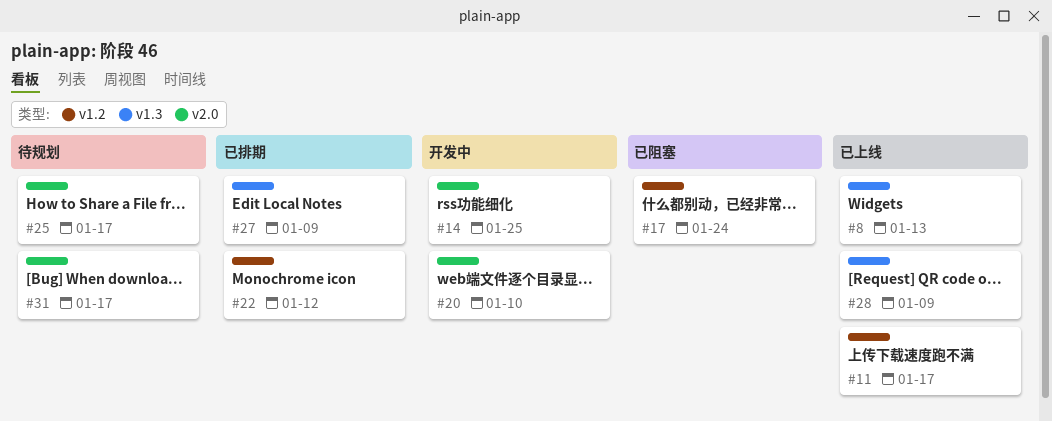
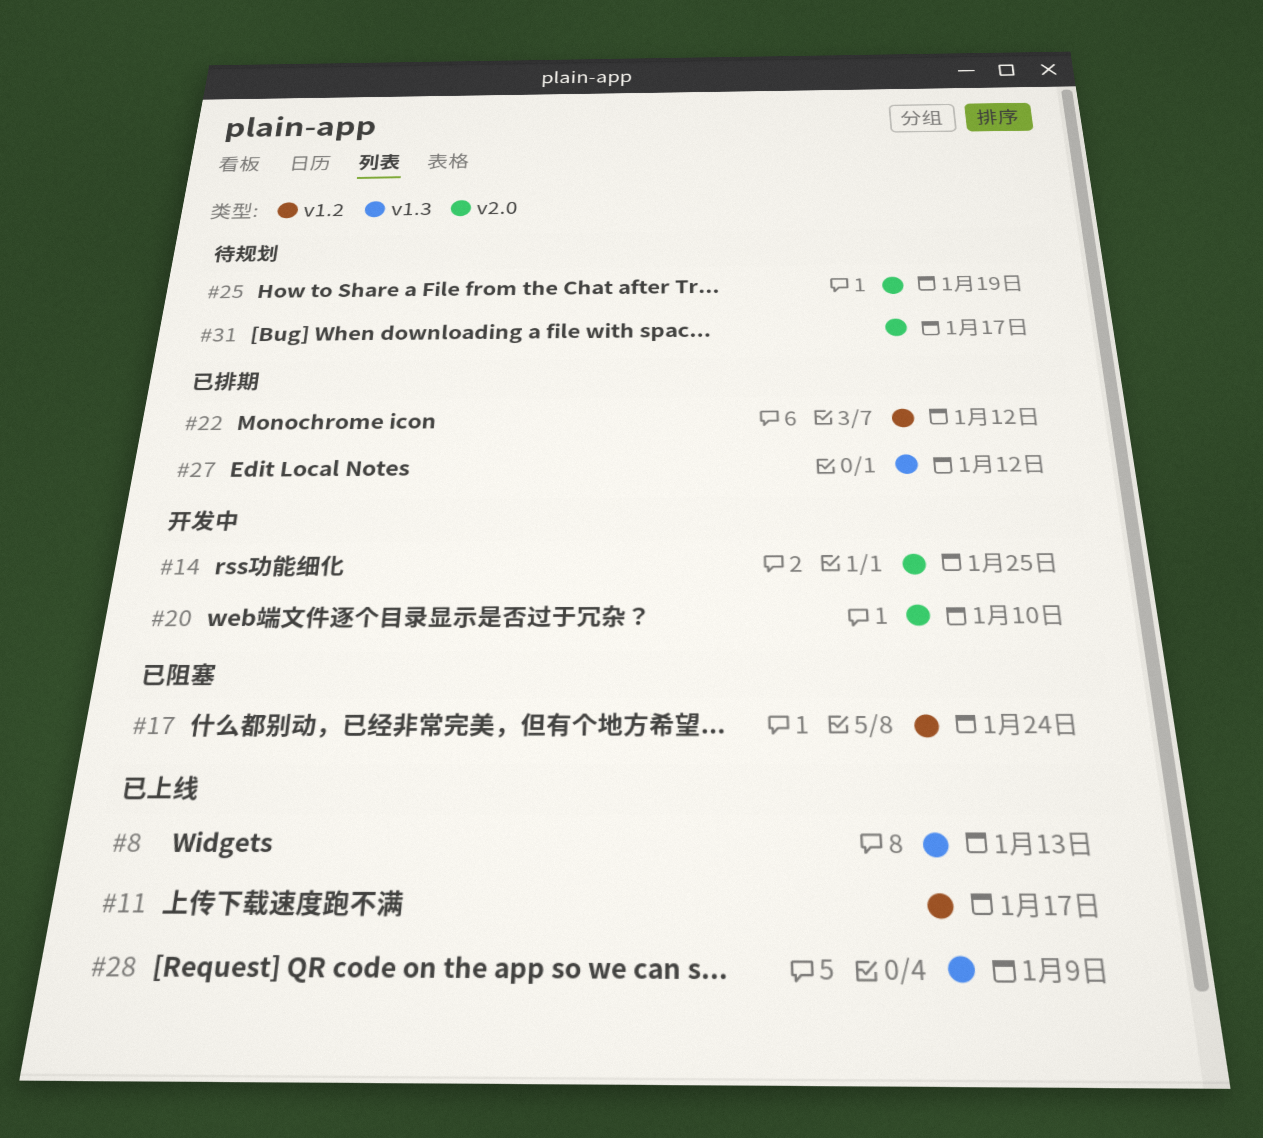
#25, due: Jan 17 -> Jan 19
#27, due: Jan 9 -> Jan 12

